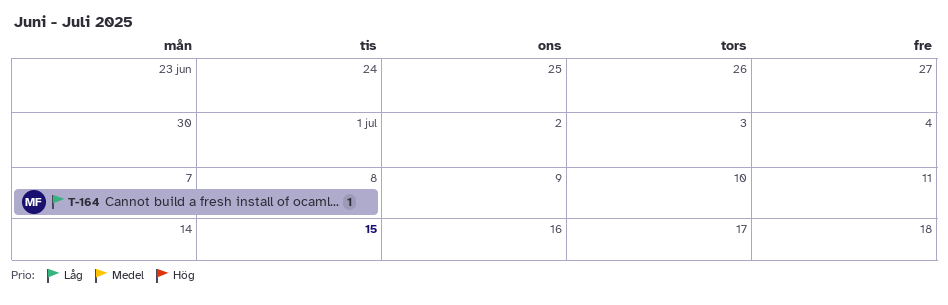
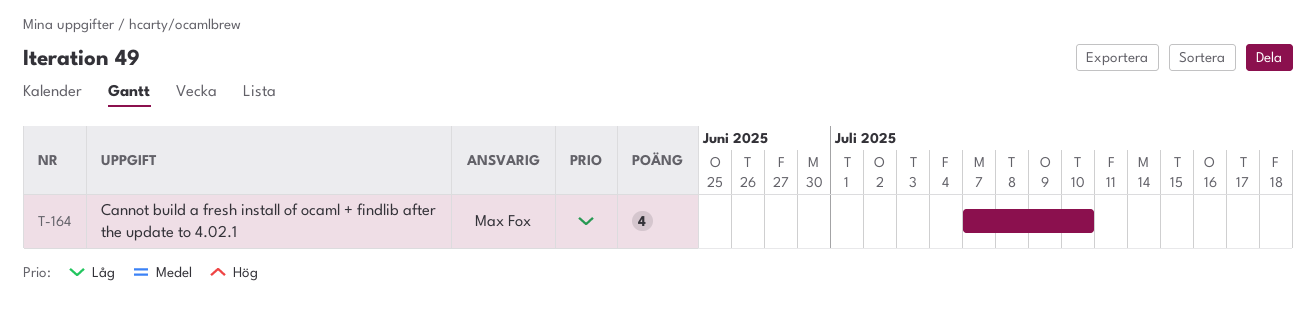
T-164, estimate: 1 -> 4
T-164, due: Jul 8 -> Jul 10

